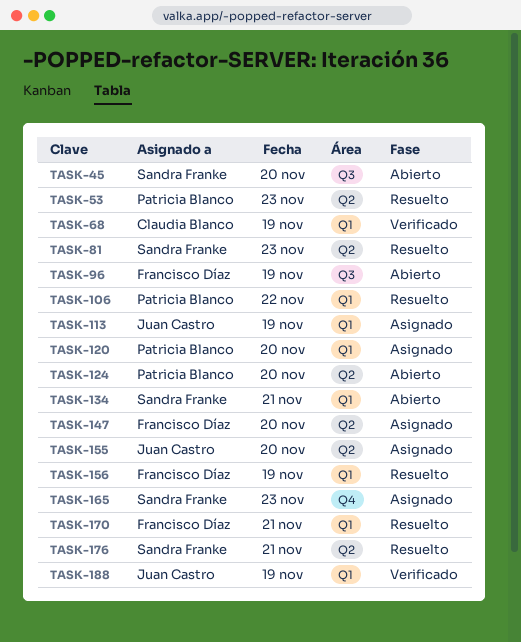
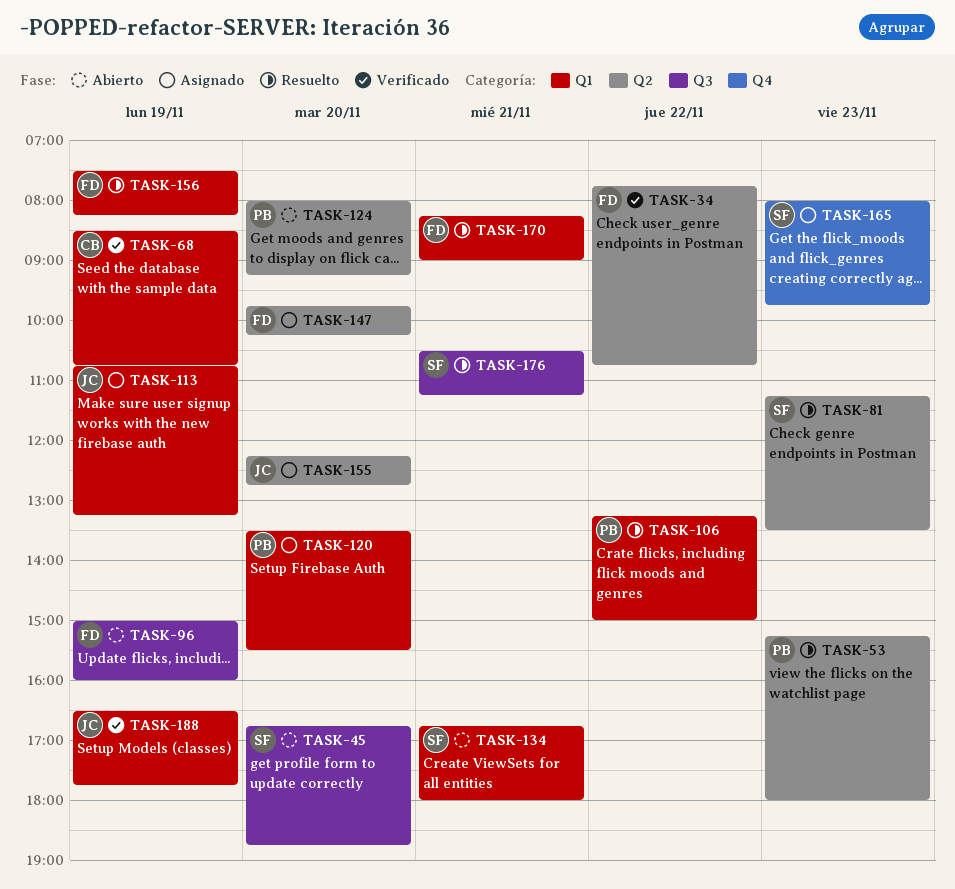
TASK-34: none -> present
TASK-176, label: Q2 -> Q3

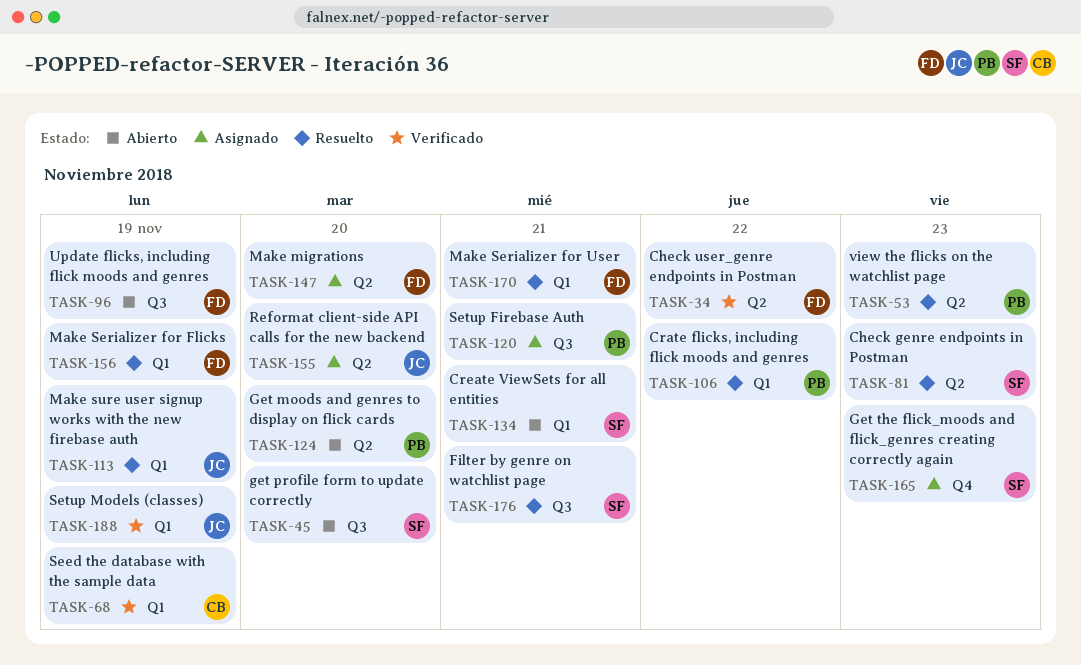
TASK-113, status: Asignado -> Resuelto
TASK-120, label: Q1 -> Q3
TASK-120, day: Nov 20 -> Nov 21

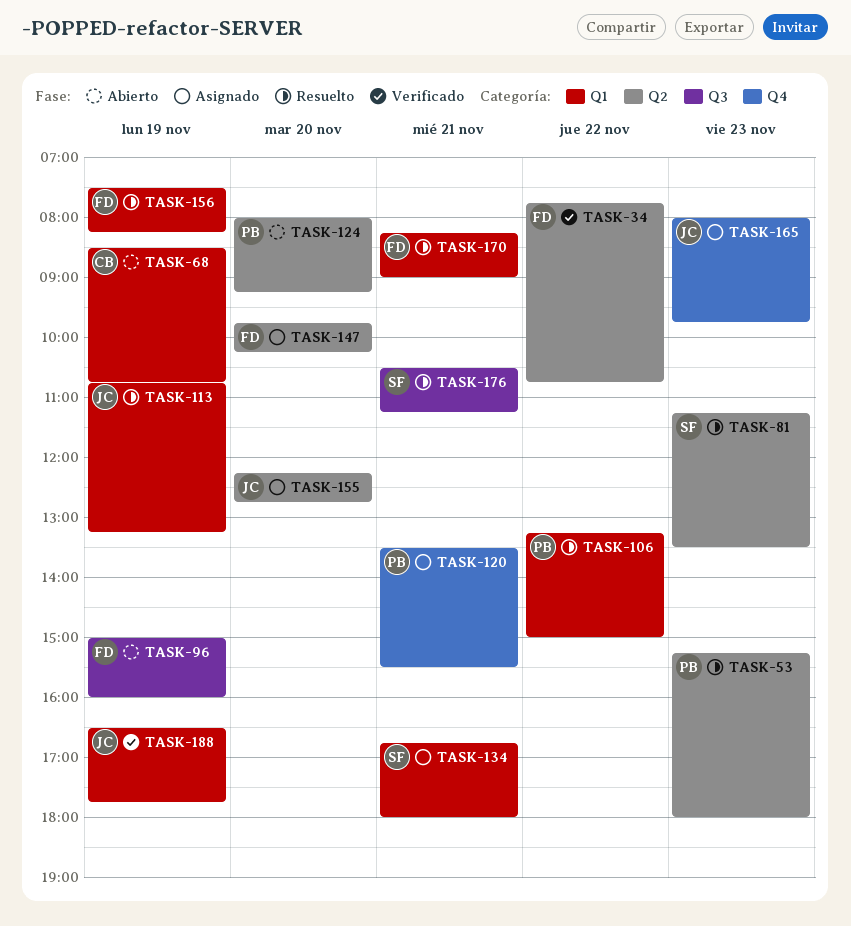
TASK-45: present -> none
TASK-68, status: Verificado -> Abierto
TASK-120, label: Q3 -> Q4
TASK-134, status: Abierto -> Asignado
TASK-165, owner: SF -> JC

